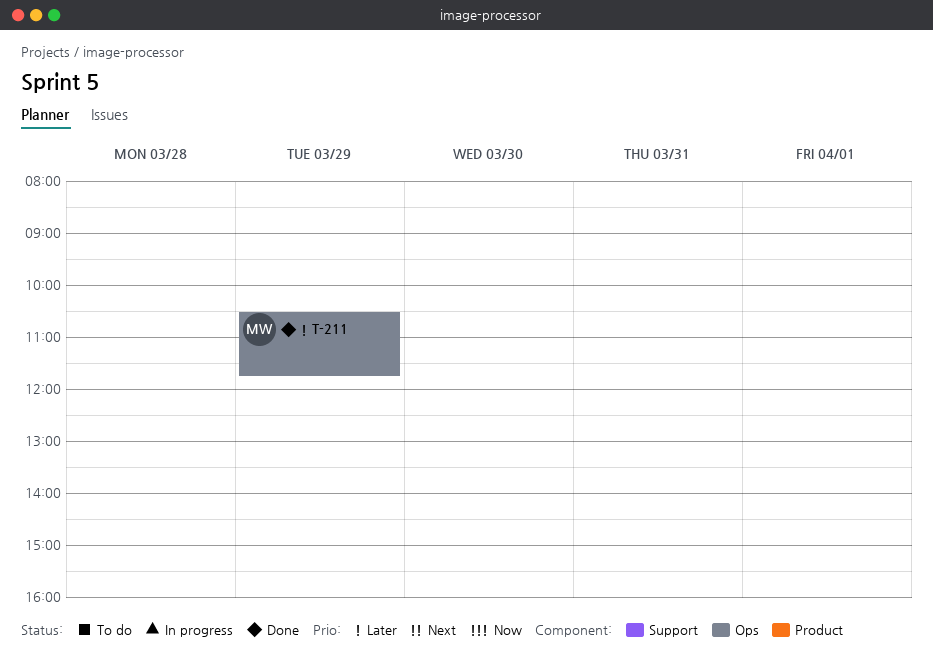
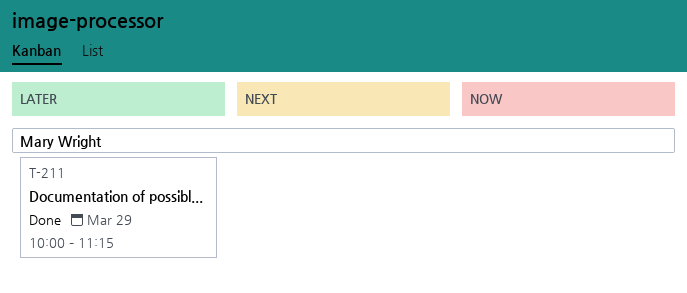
T-211, begins: 10:30 -> 10:00
T-211, ends: 11:45 -> 11:15

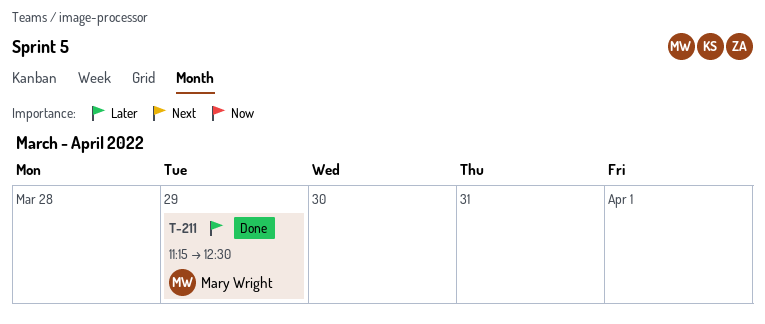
T-211, begins: 10:00 -> 11:15
T-211, ends: 11:15 -> 12:30

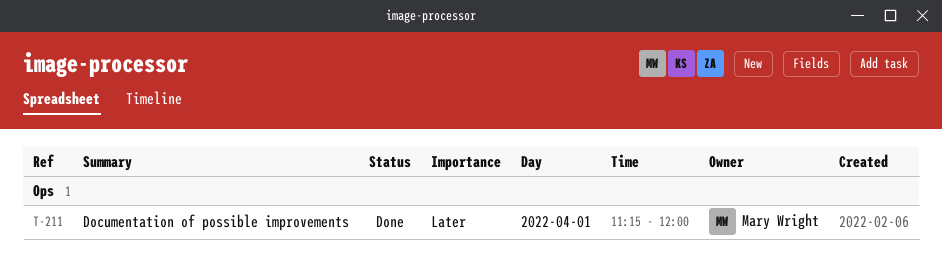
T-211, day: Mar 29 -> Apr 1
T-211, ends: 12:30 -> 12:00

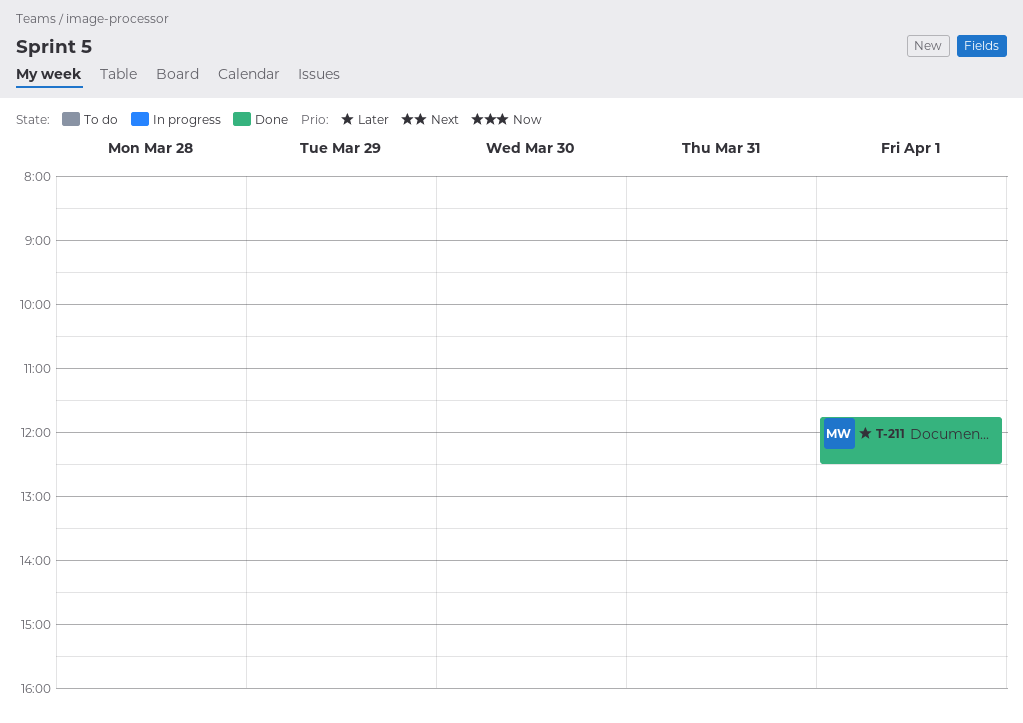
T-211, begins: 11:15 -> 11:45
T-211, ends: 12:00 -> 12:30

